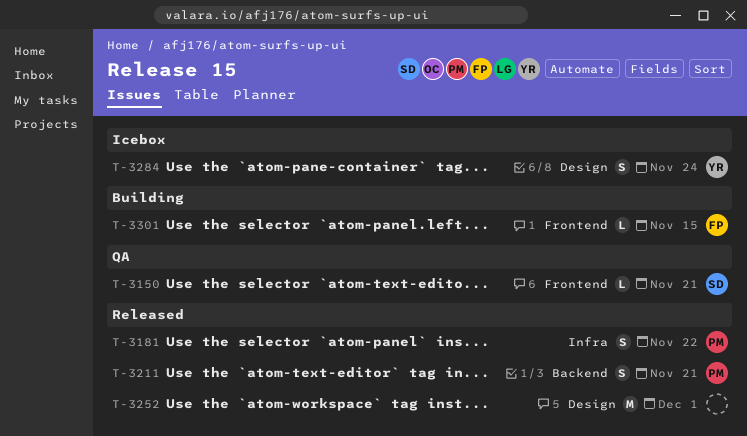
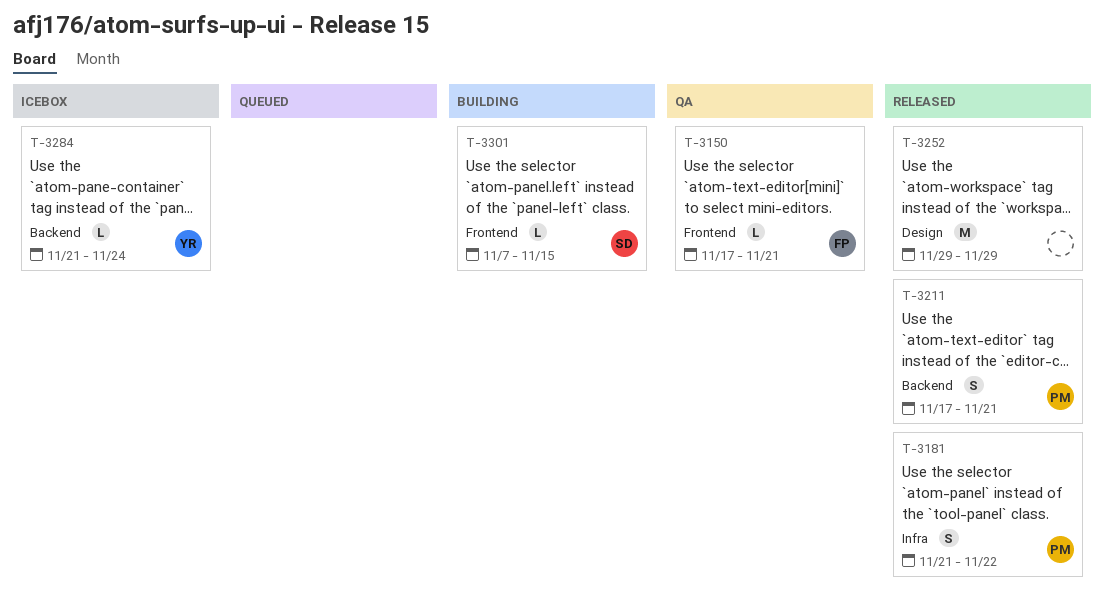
T-3150, owner: SD -> FP
T-3252, due: Dec 1 -> Nov 29
T-3284, label: Design -> Backend
T-3284, estimate: S -> L
T-3301, owner: FP -> SD

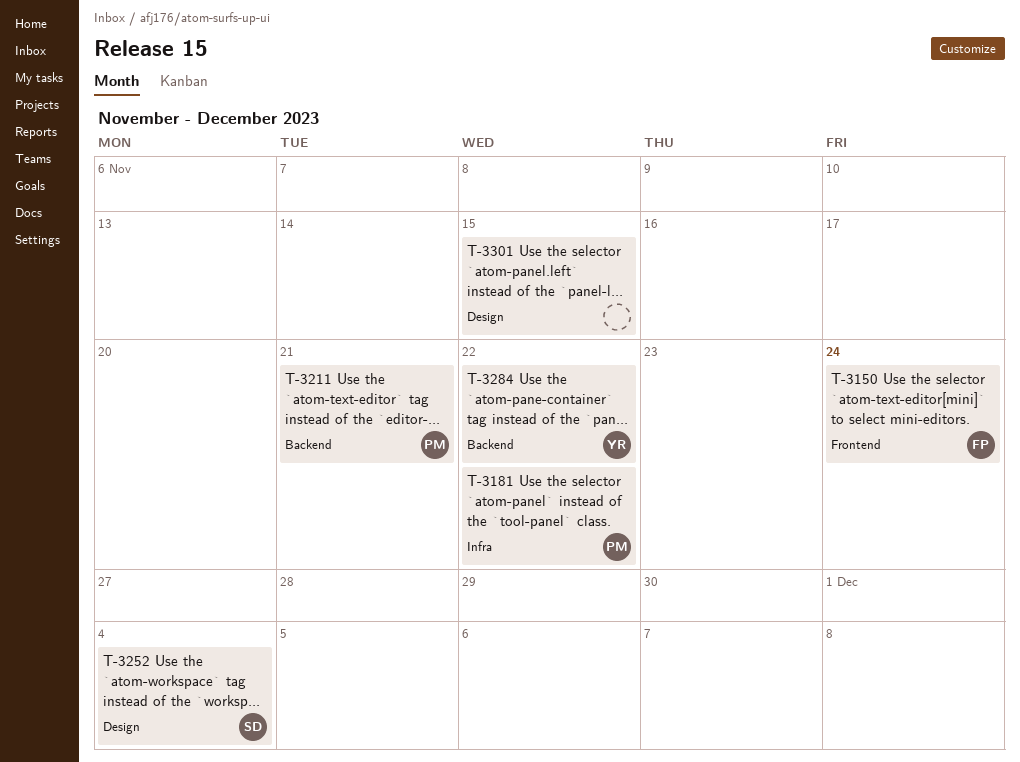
T-3150, due: Nov 21 -> Nov 24
T-3252, owner: none -> SD
T-3252, due: Nov 29 -> Dec 4
T-3284, due: Nov 24 -> Nov 22
T-3301, owner: SD -> none
T-3301, label: Frontend -> Design

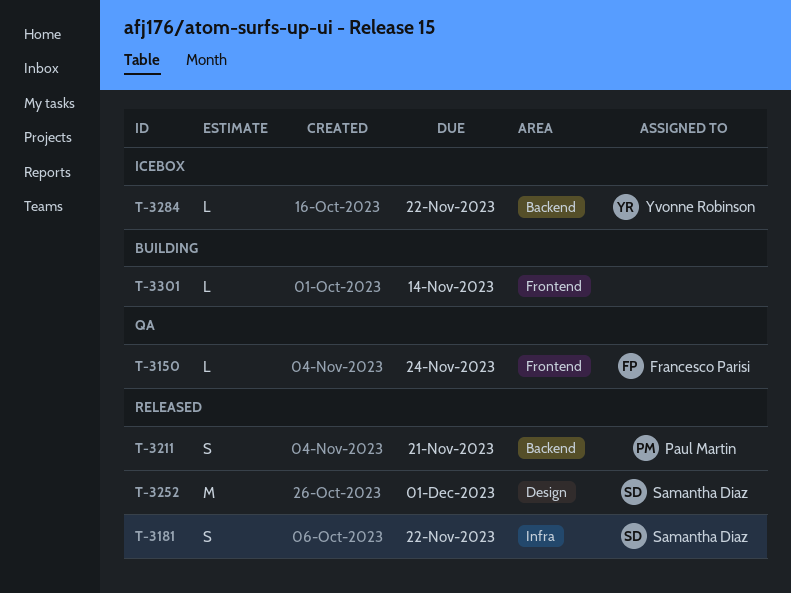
T-3181, owner: Paul Martin -> Samantha Diaz
T-3252, due: Dec 4 -> Dec 1
T-3301, label: Design -> Frontend
T-3301, due: Nov 15 -> Nov 14

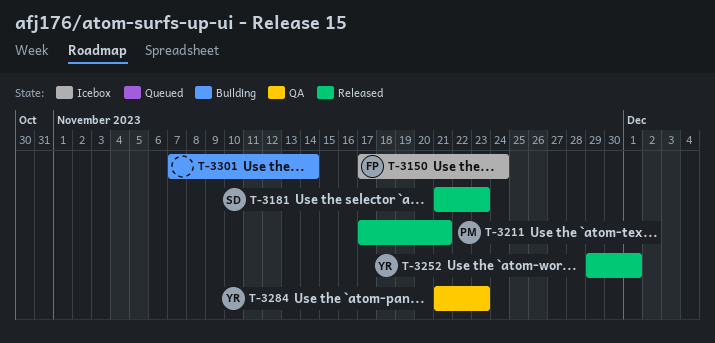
T-3150, status: QA -> Icebox
T-3181, due: Nov 22 -> Nov 23
T-3252, owner: Samantha Diaz -> Yvonne Robinson
T-3284, status: Icebox -> QA
T-3284, due: Nov 22 -> Nov 23

